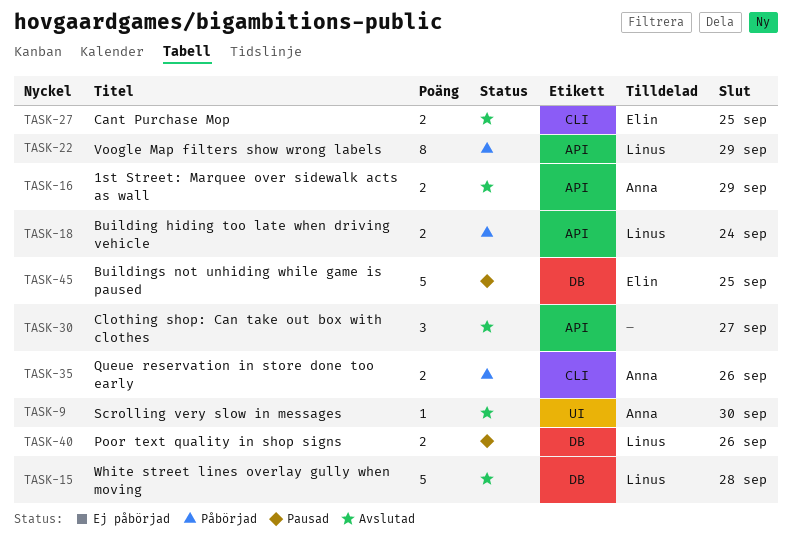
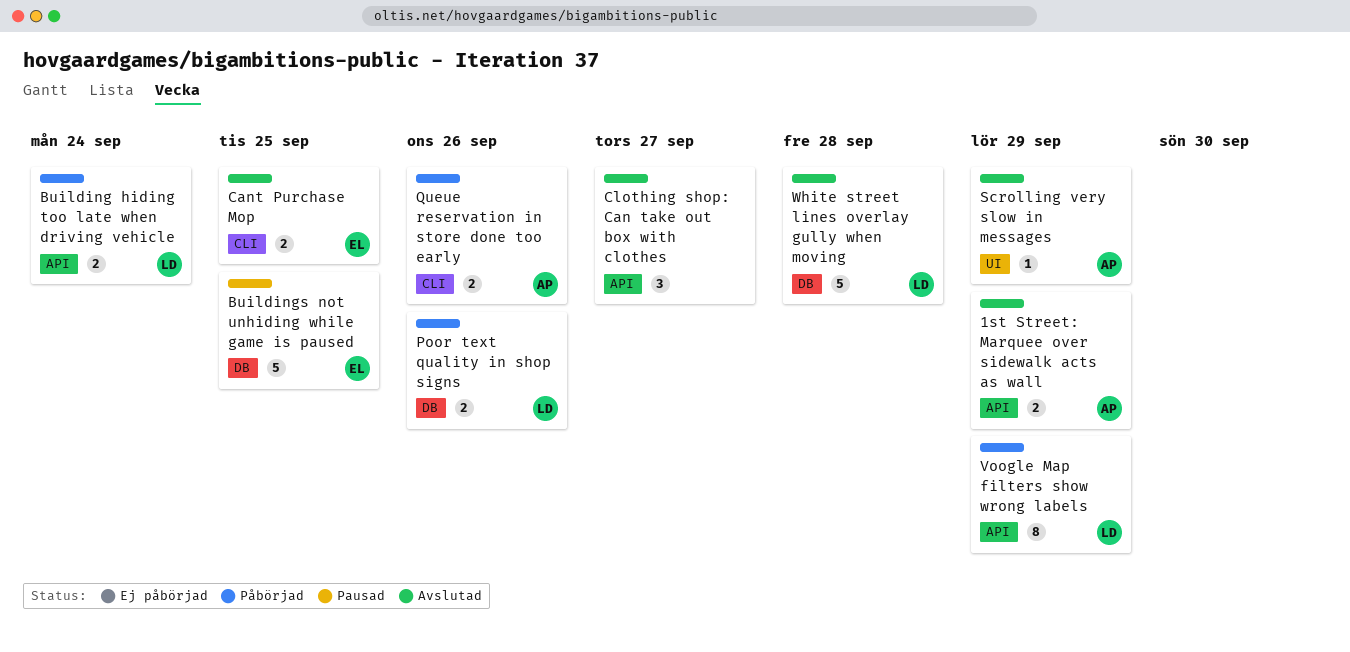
Poor text quality in shop signs, status: Pausad -> Påbörjad
Scrolling very slow in messages, due: Sep 30 -> Sep 29

